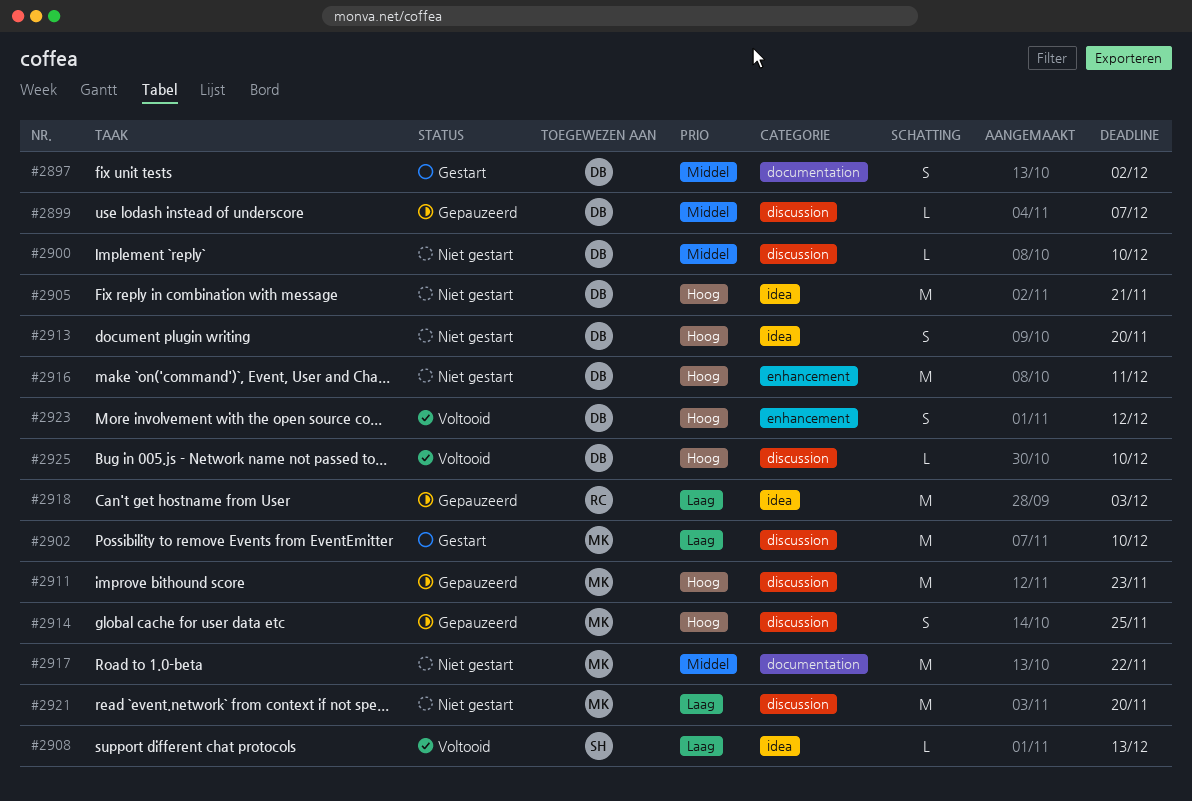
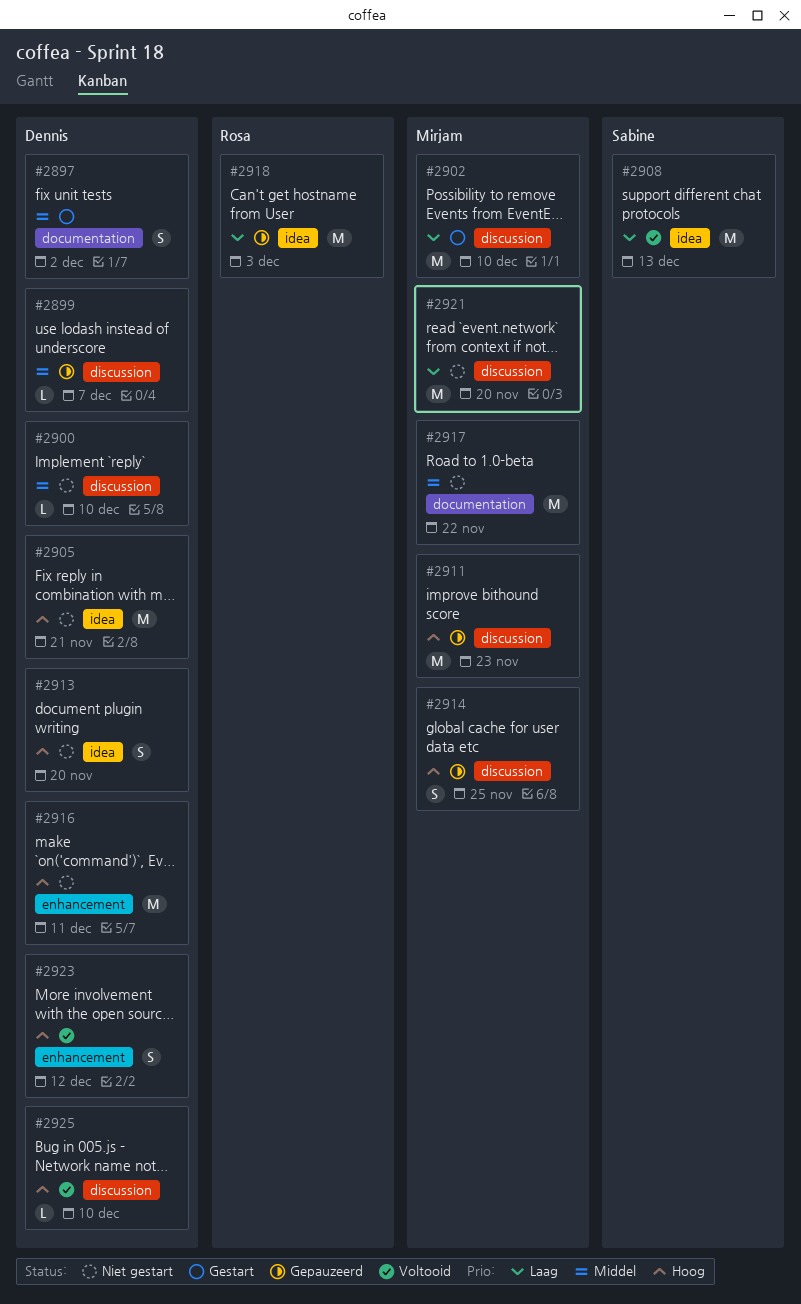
#2908, estimate: L -> M

